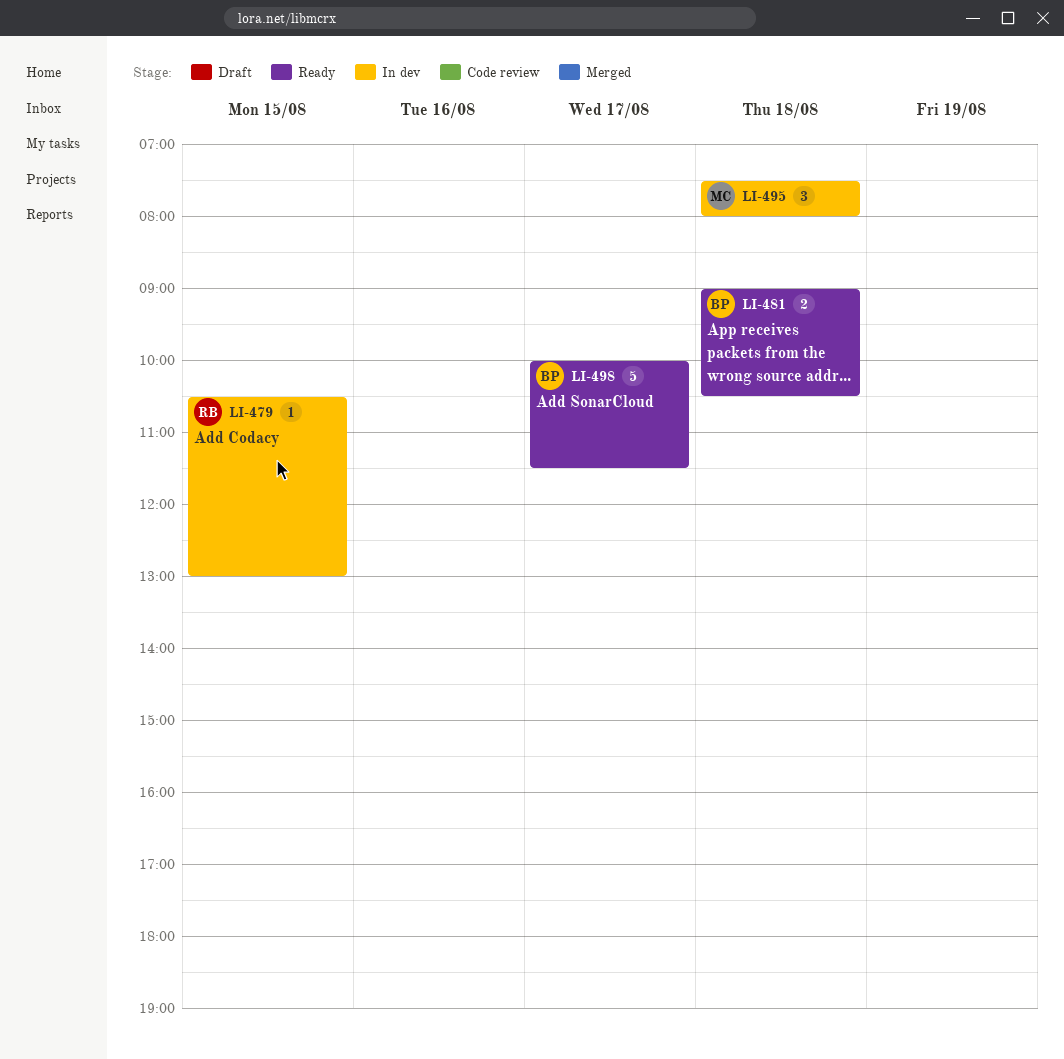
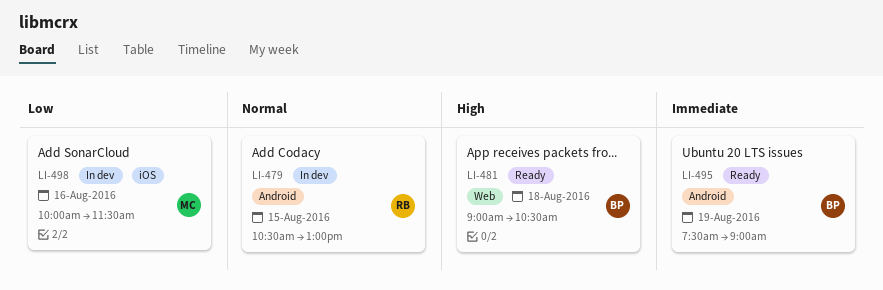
LI-495, status: In dev -> Ready
LI-495, owner: MC -> BP
LI-495, day: Aug 18 -> Aug 19
LI-495, ends: 08:00 -> 09:00
LI-498, status: Ready -> In dev
LI-498, owner: BP -> MC
LI-498, day: Aug 17 -> Aug 16

